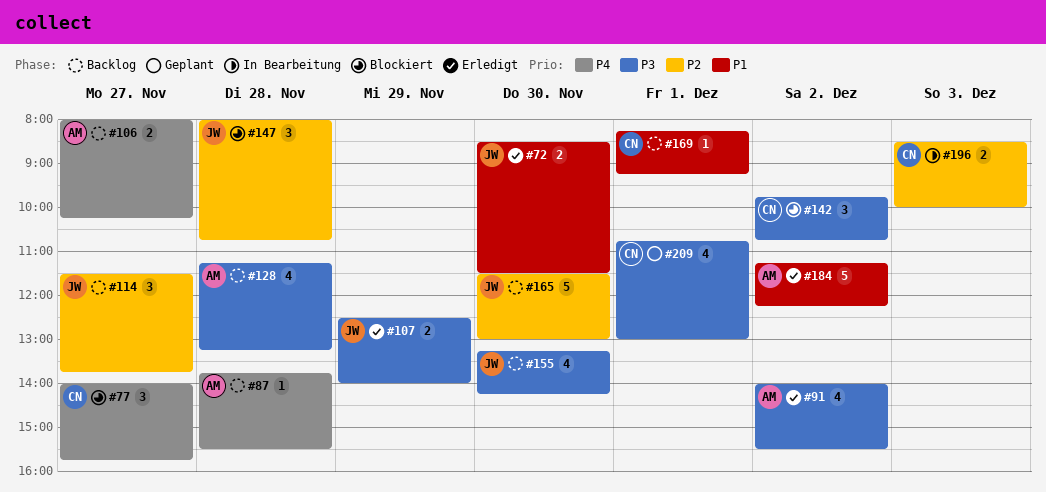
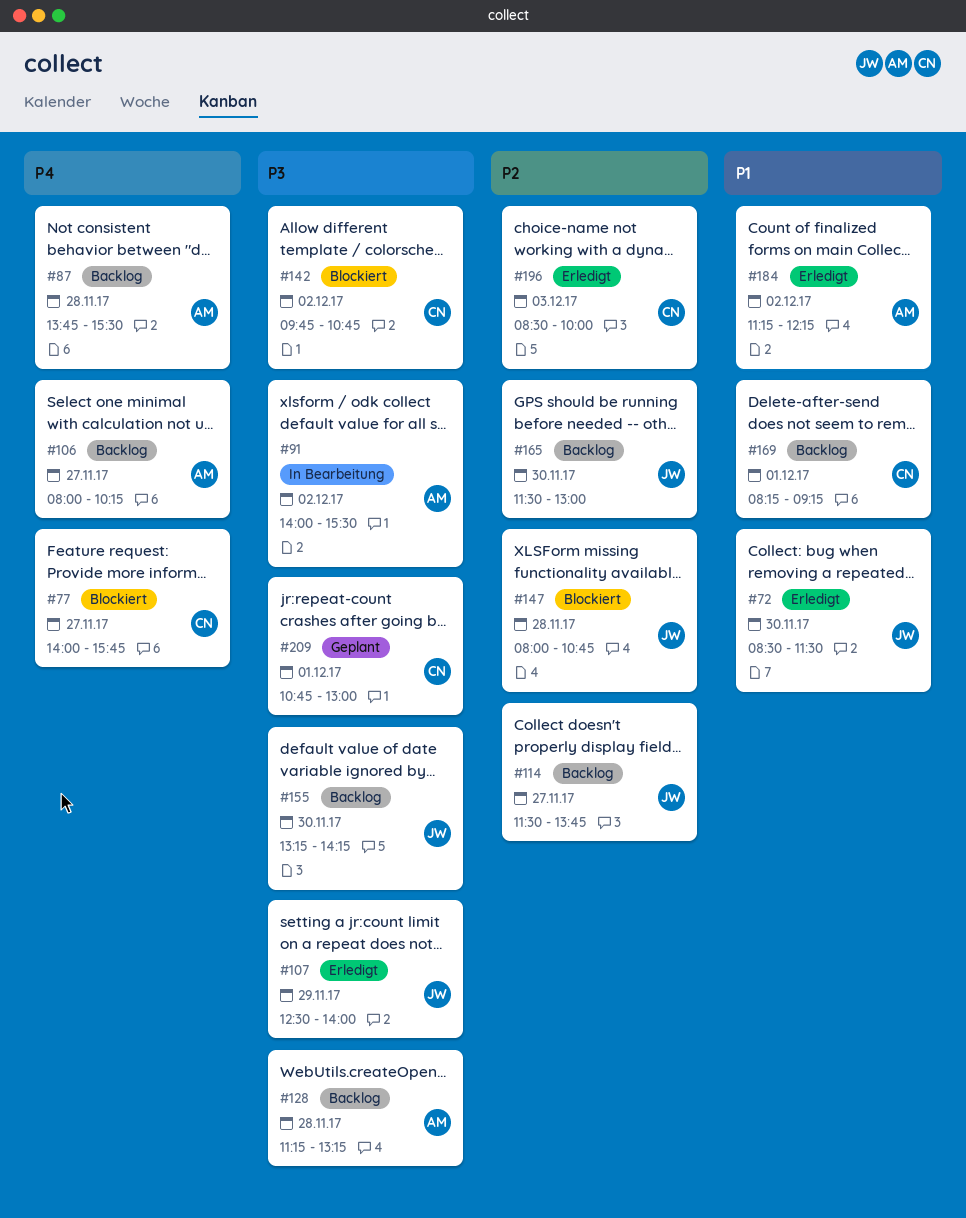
#91, status: Erledigt -> In Bearbeitung
#196, status: In Bearbeitung -> Erledigt

